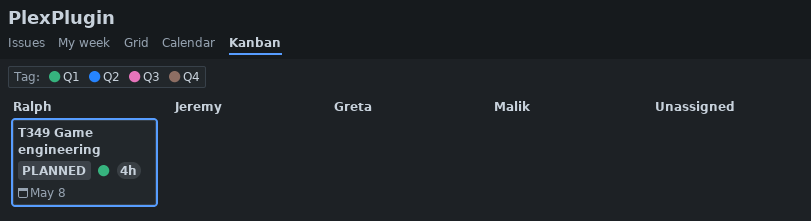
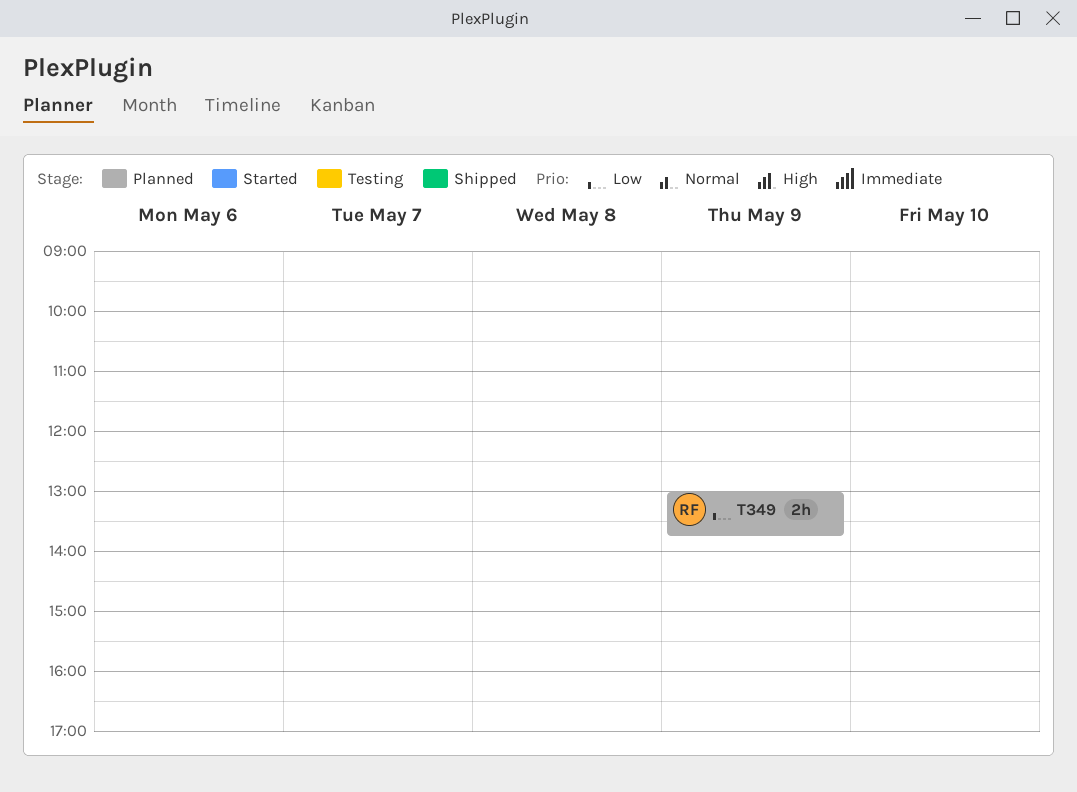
T349, estimate: 4h -> 2h
T349, day: May 8 -> May 9

